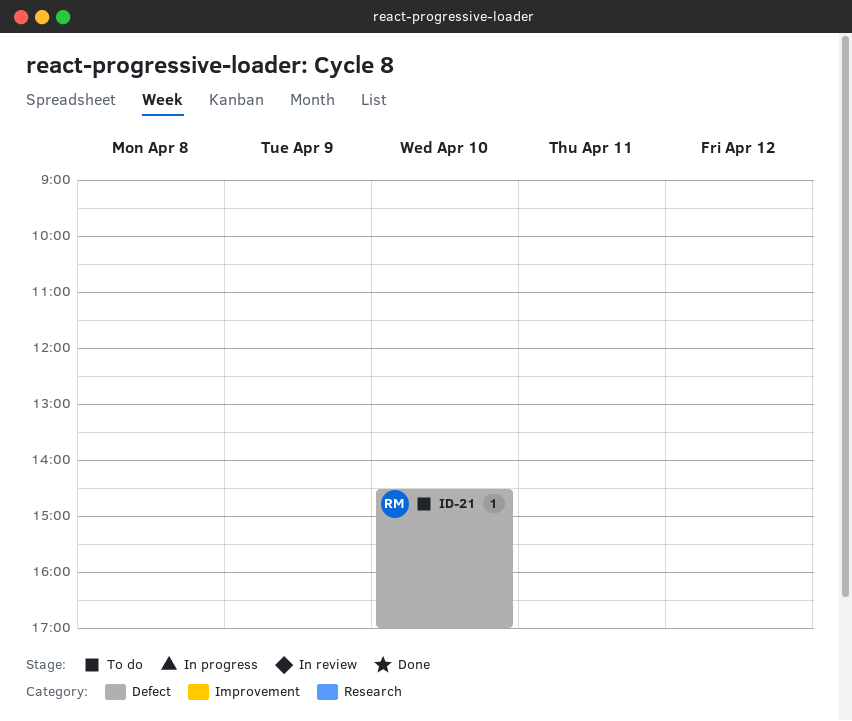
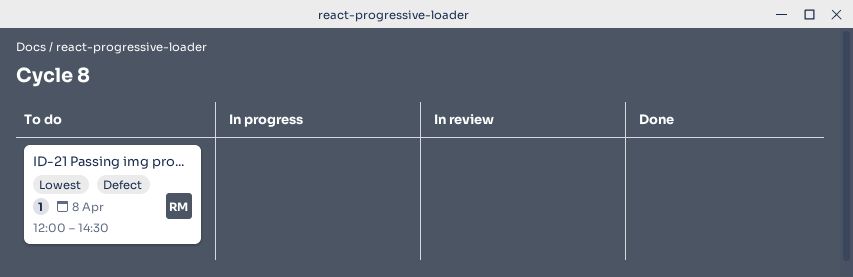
ID-21, day: Apr 10 -> Apr 8
ID-21, begins: 14:30 -> 12:00
ID-21, ends: 17:00 -> 14:30

